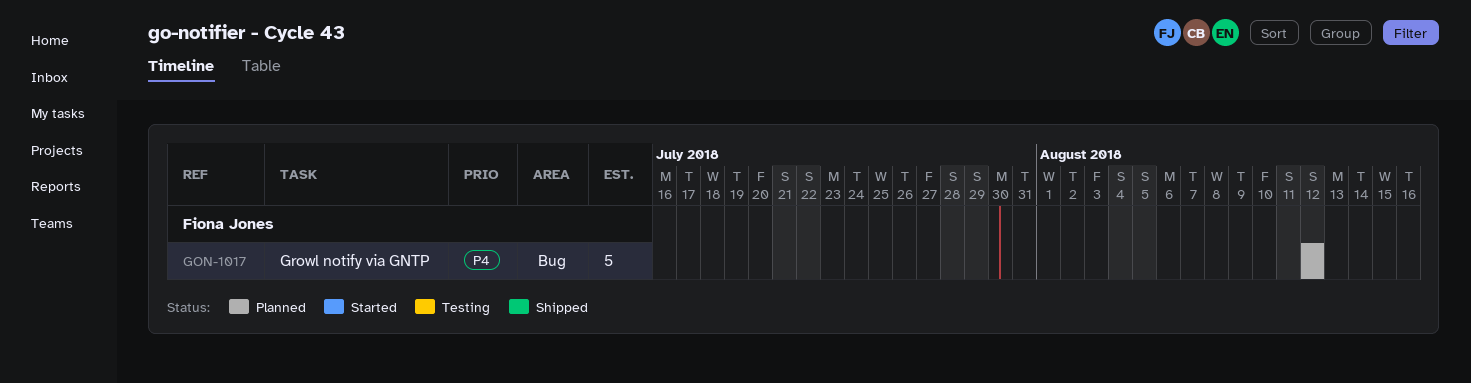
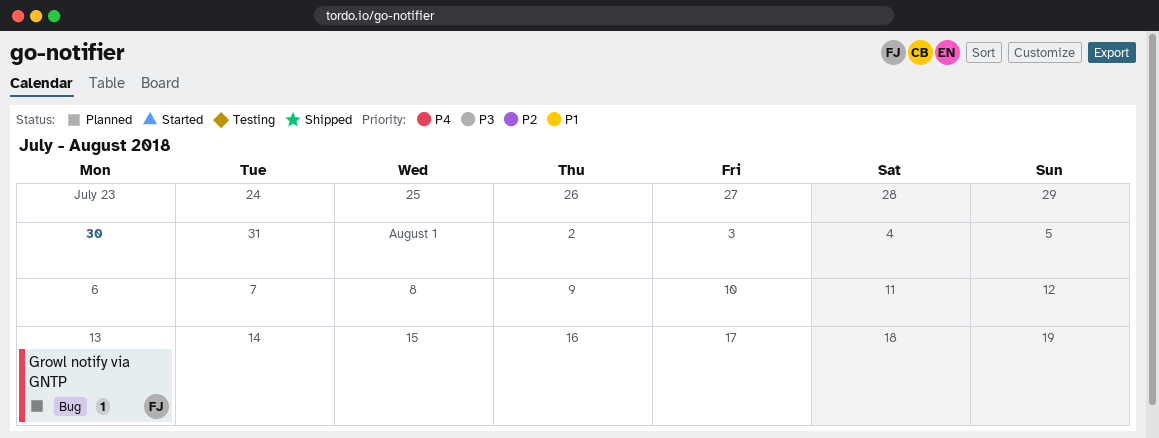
Growl notify via GNTP, estimate: 5 -> 1
Growl notify via GNTP, due: Aug 12 -> Aug 13

